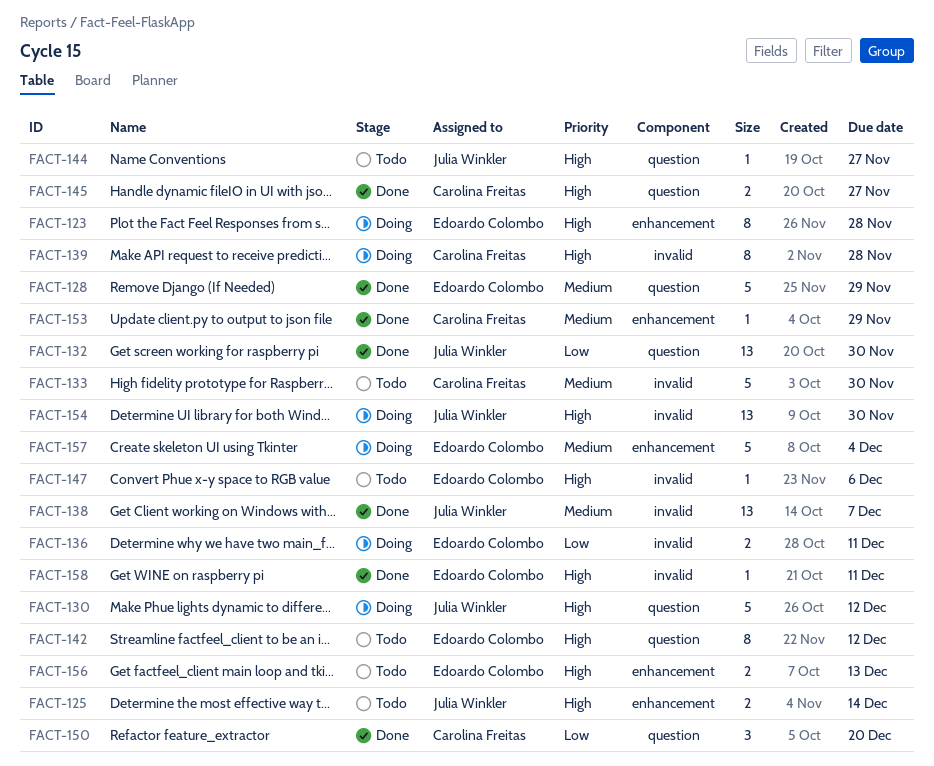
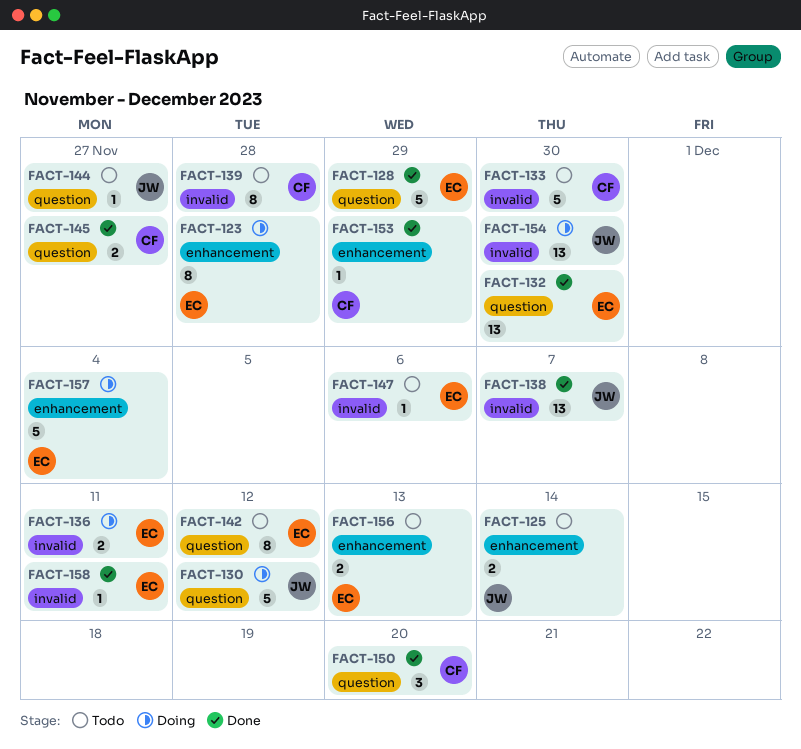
FACT-132, owner: Julia Winkler -> Edoardo Colombo
FACT-139, status: Doing -> Todo

